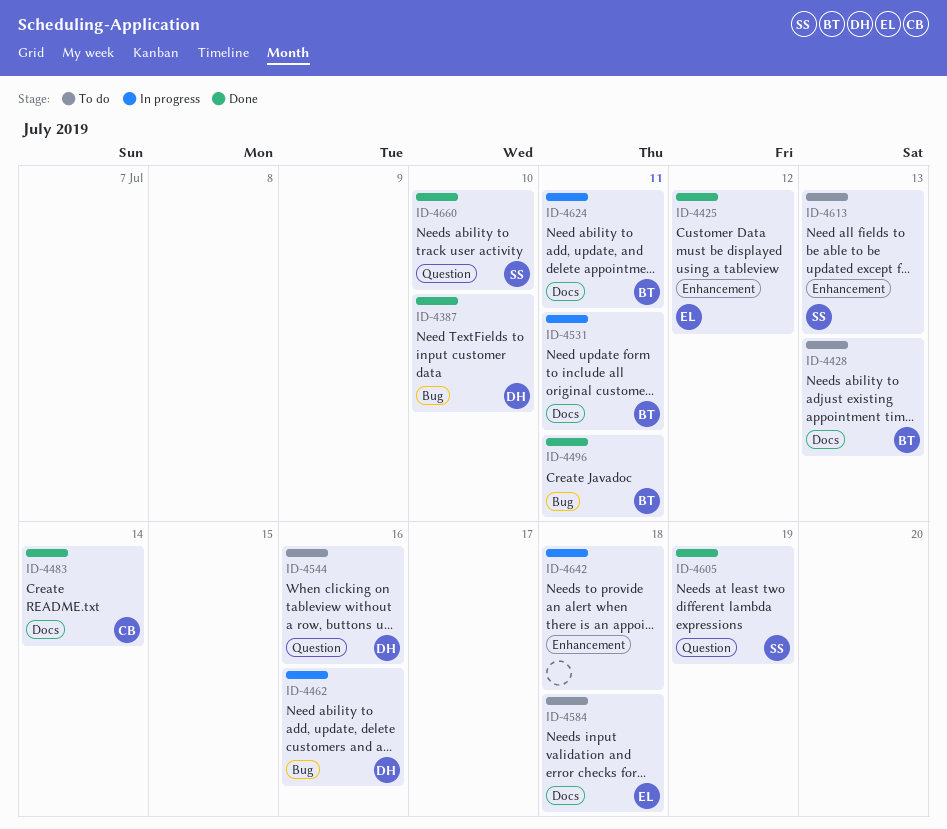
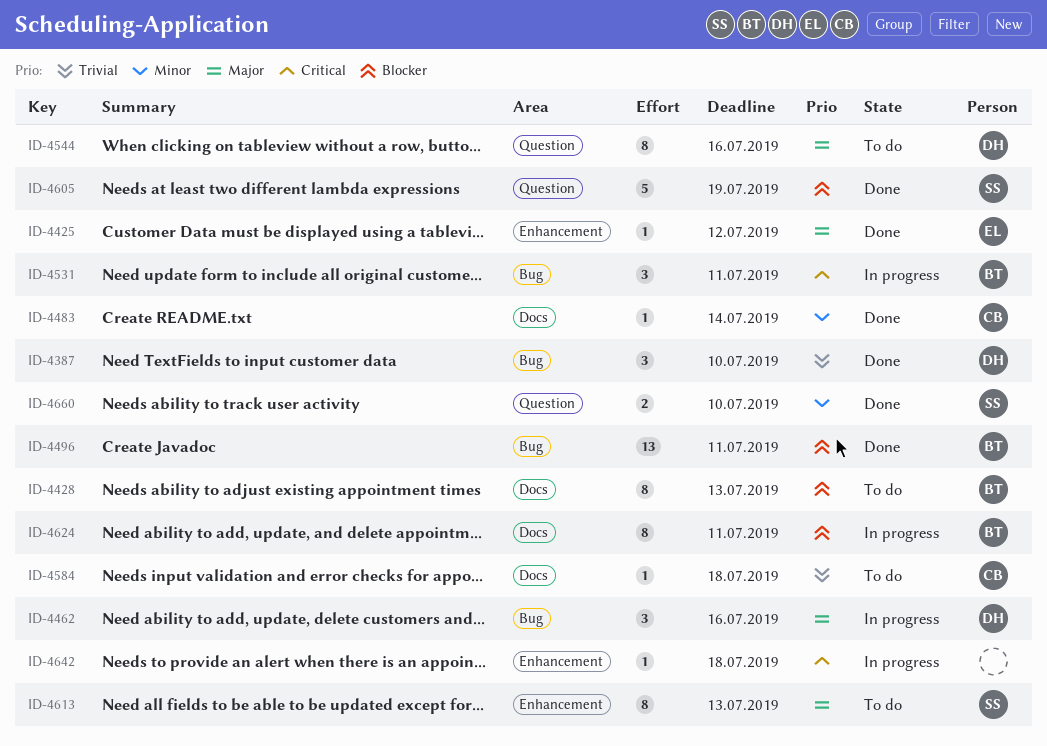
ID-4531, label: Docs -> Bug
ID-4584, owner: EL -> CB

